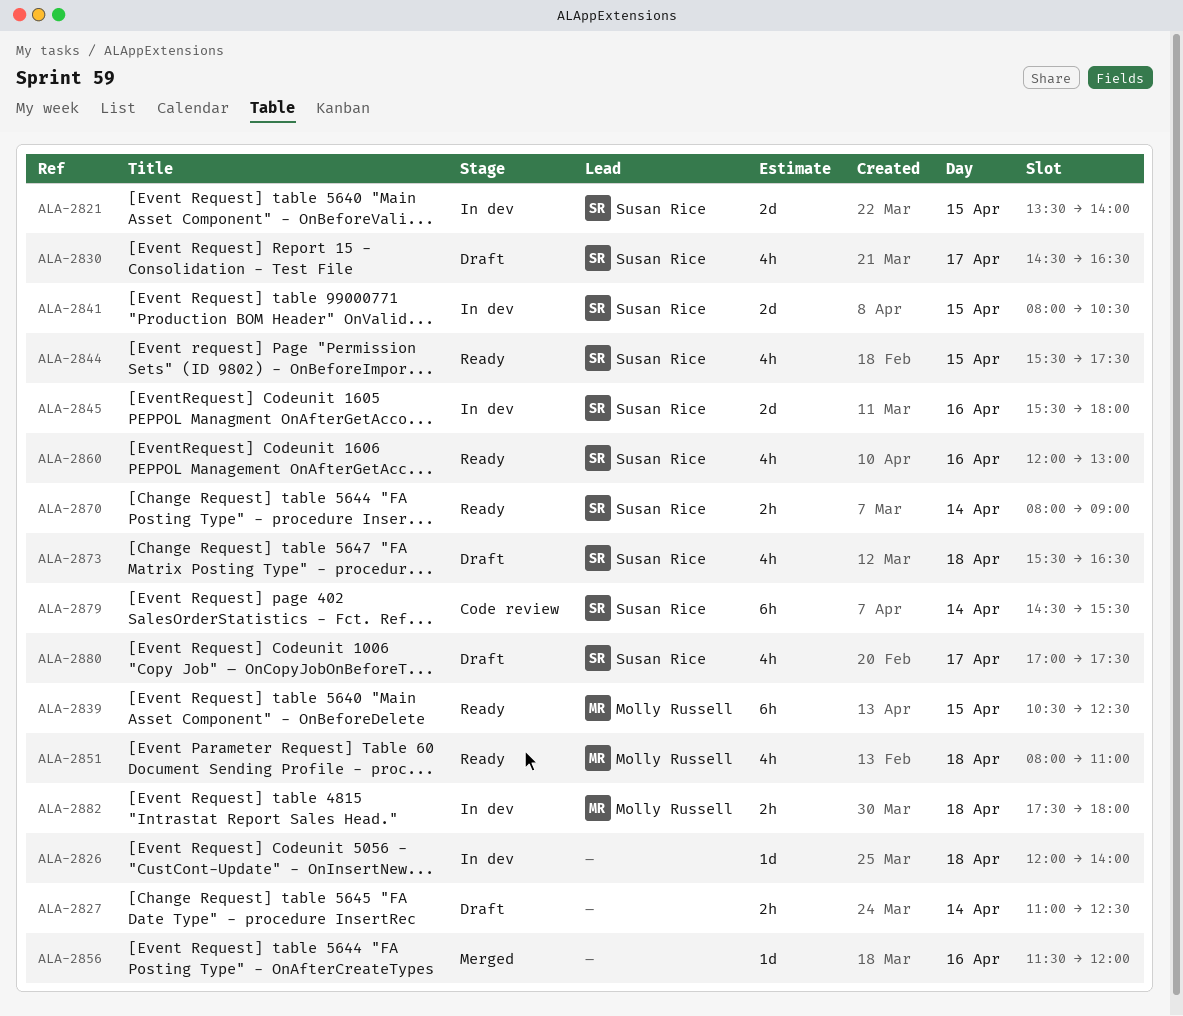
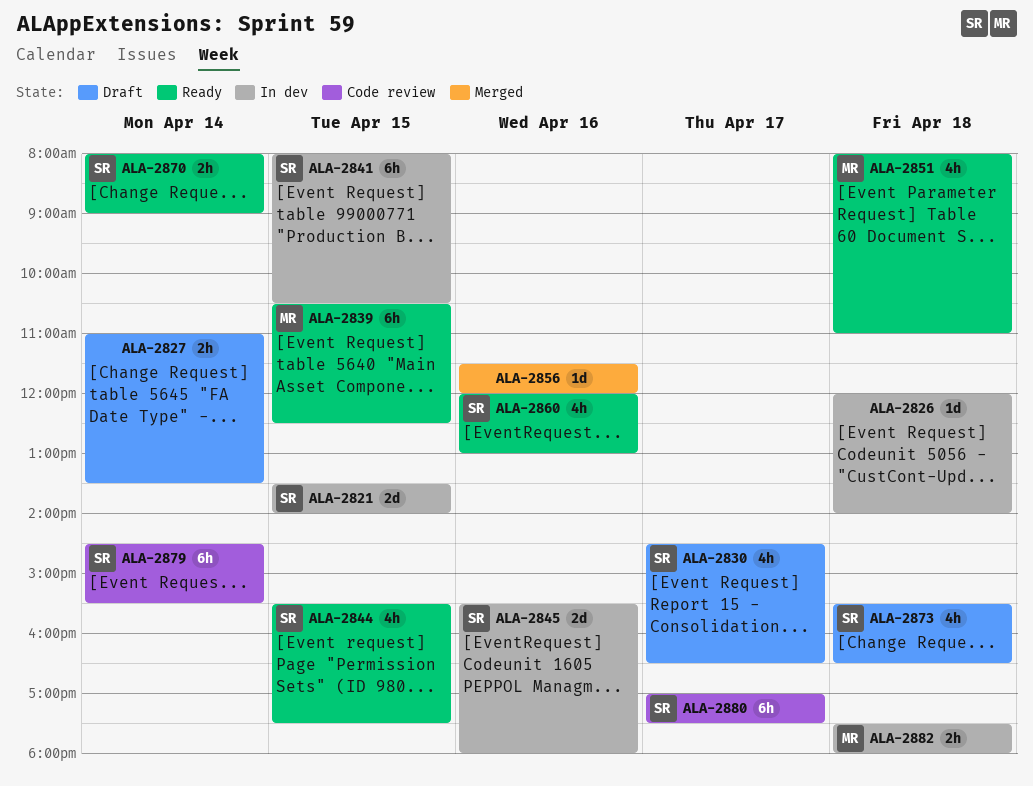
ALA-2827, ends: 12:30 -> 13:30
ALA-2841, estimate: 2d -> 6h
ALA-2880, status: Draft -> Code review
ALA-2880, estimate: 4h -> 6h

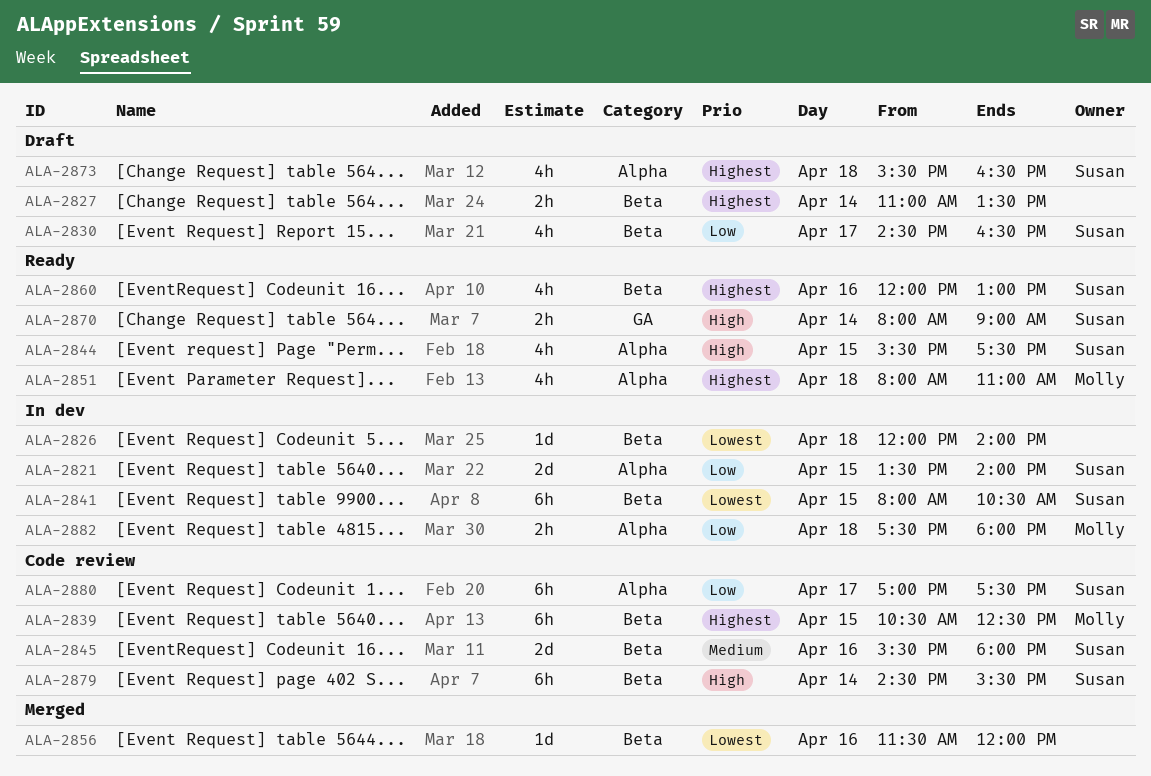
ALA-2839, status: Ready -> Code review
ALA-2845, status: In dev -> Code review

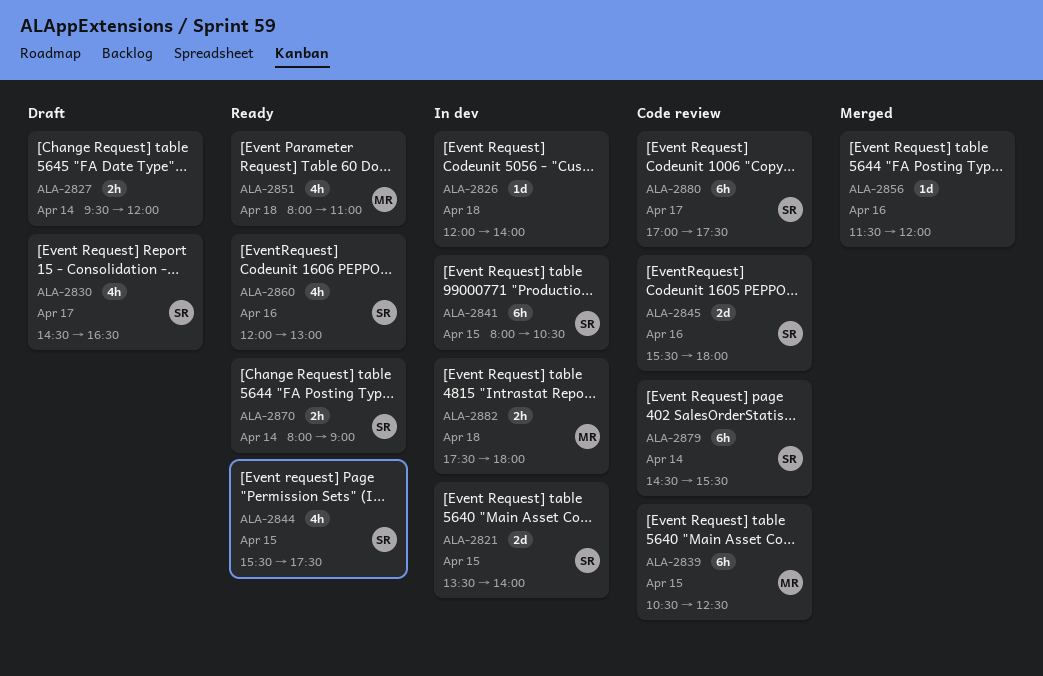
ALA-2827, begins: 11:00 -> 09:30
ALA-2827, ends: 13:30 -> 12:00
ALA-2873: present -> none

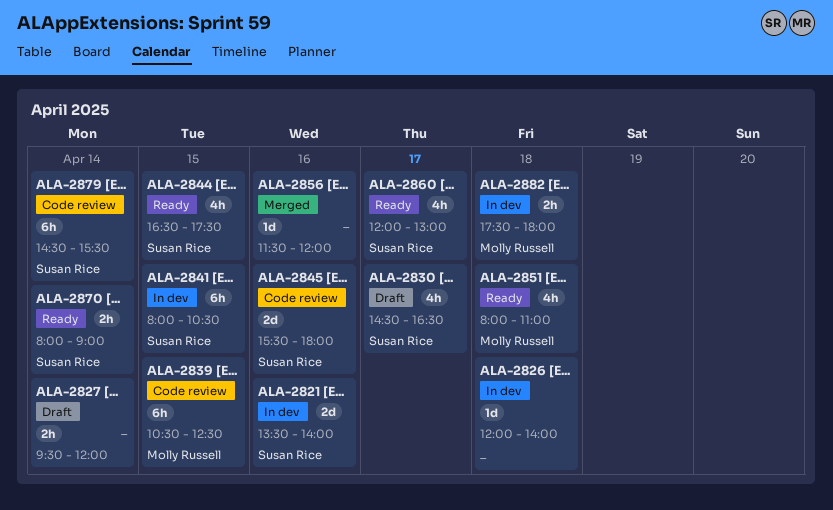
ALA-2821, day: Apr 15 -> Apr 16
ALA-2844, begins: 15:30 -> 16:30
ALA-2860, day: Apr 16 -> Apr 17
ALA-2880: present -> none

